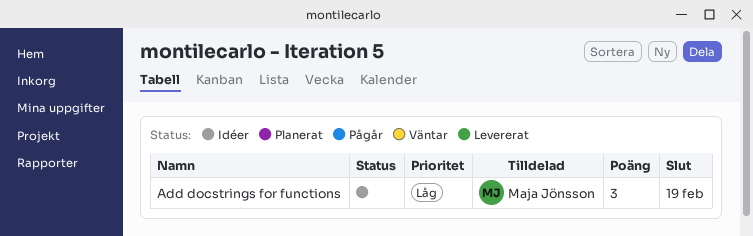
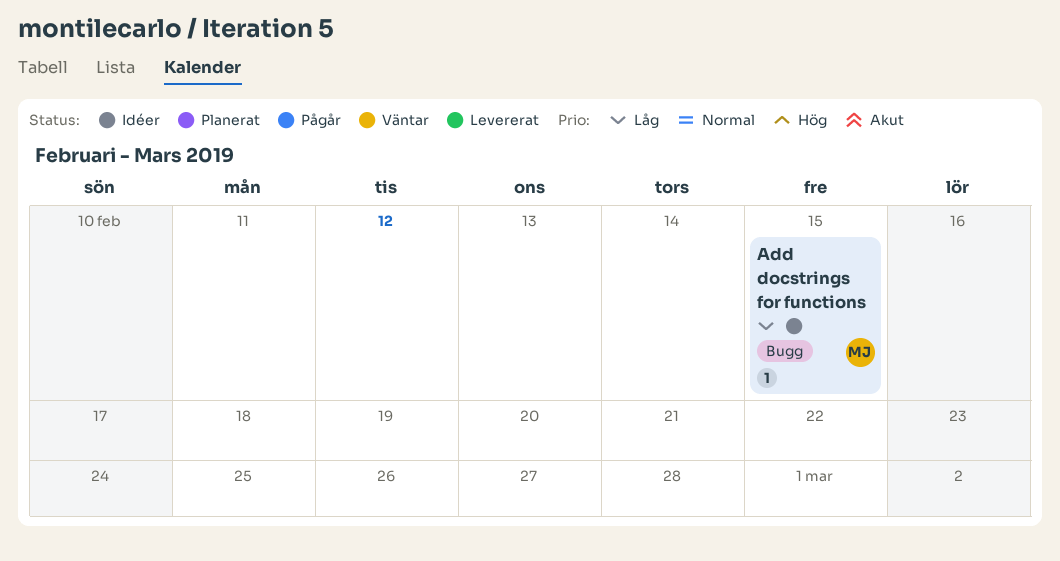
Add docstrings for functions, estimate: 3 -> 1
Add docstrings for functions, due: Feb 19 -> Feb 15

